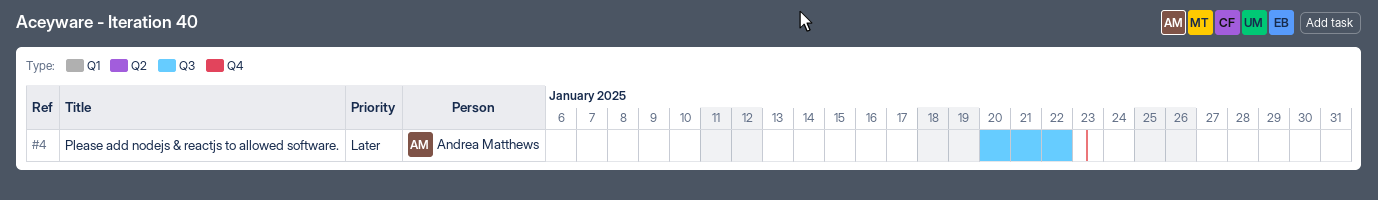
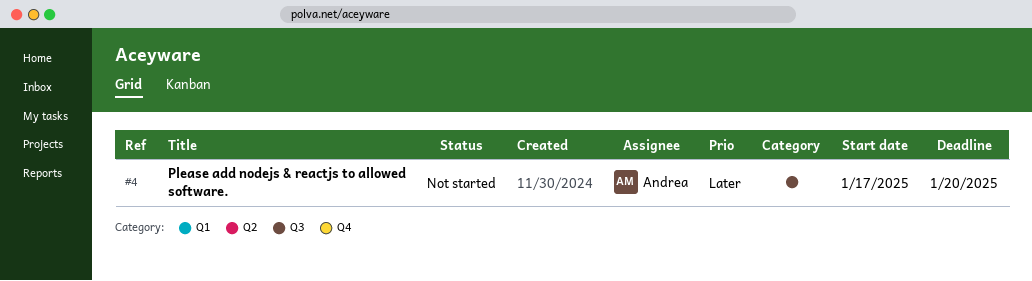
#4, start: Jan 20 -> Jan 17
#4, due: Jan 22 -> Jan 20

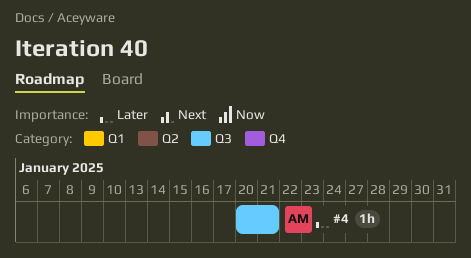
#4, start: Jan 17 -> Jan 20
#4, due: Jan 20 -> Jan 21

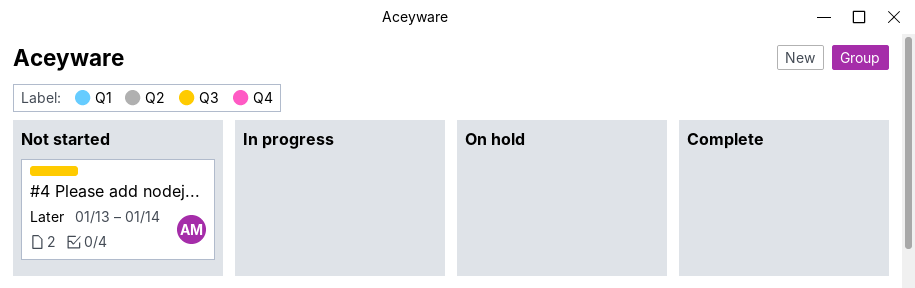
#4, start: Jan 20 -> Jan 13
#4, due: Jan 21 -> Jan 14

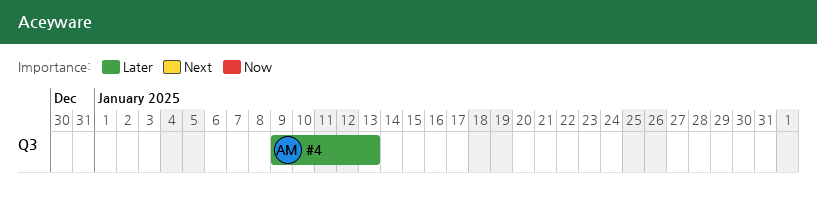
#4, start: Jan 13 -> Jan 9
#4, due: Jan 14 -> Jan 13

